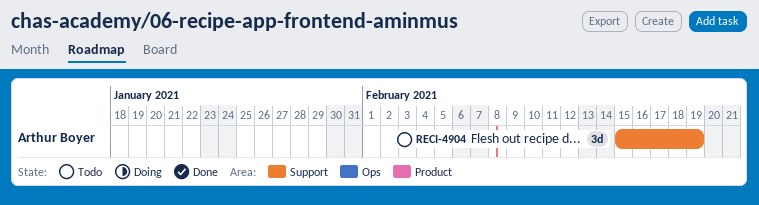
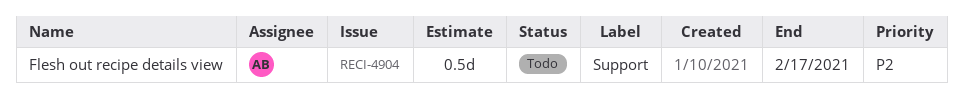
RECI-4904, estimate: 3d -> 0.5d
RECI-4904, due: Feb 19 -> Feb 17

